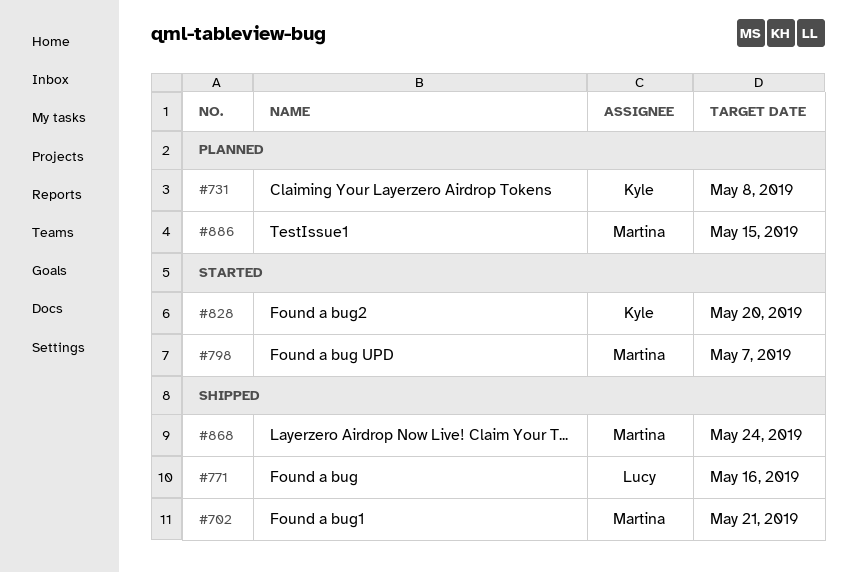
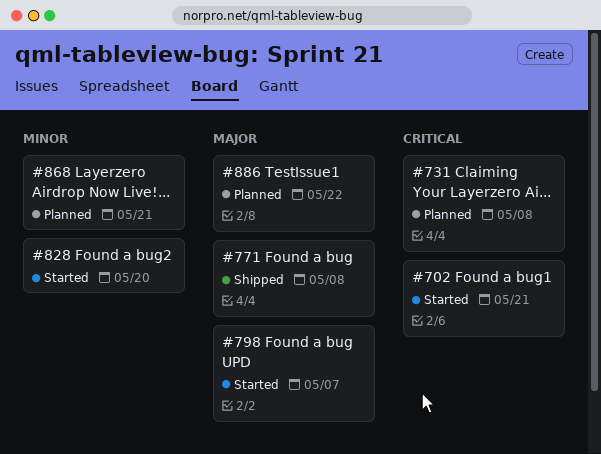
#702, status: Shipped -> Started
#771, due: May 16 -> May 8
#868, status: Shipped -> Planned
#868, due: May 24 -> May 21
#886, due: May 15 -> May 22

